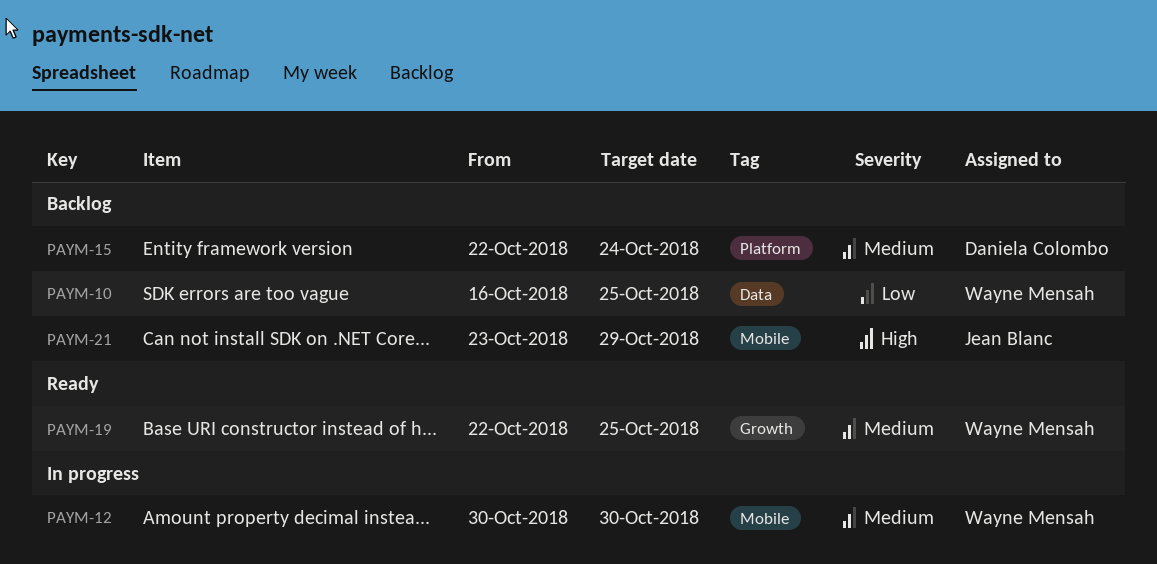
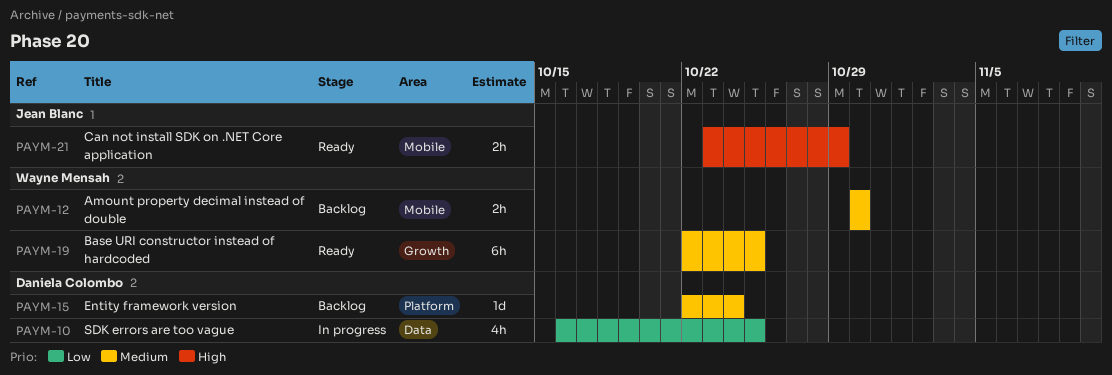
PAYM-10, status: Backlog -> In progress
PAYM-10, owner: Wayne Mensah -> Daniela Colombo
PAYM-12, status: In progress -> Backlog
PAYM-21, status: Backlog -> Ready

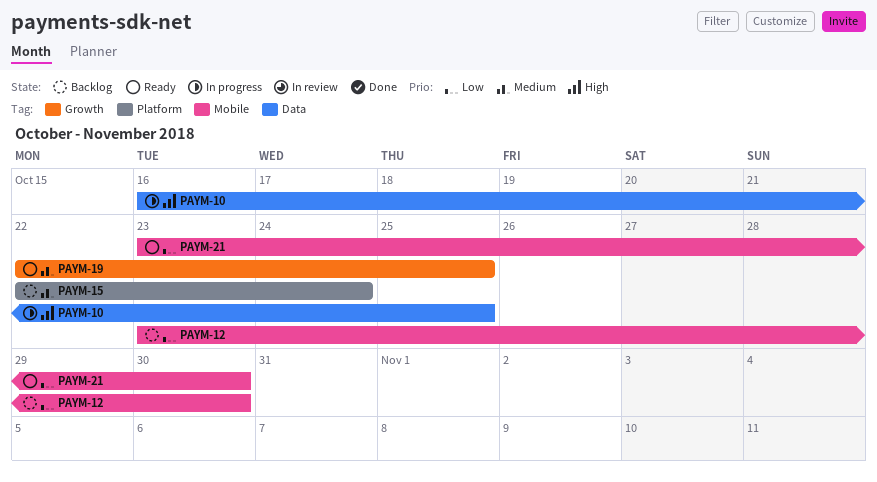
PAYM-10, priority: Low -> High
PAYM-12, priority: Medium -> Low
PAYM-12, start: Oct 30 -> Oct 23
PAYM-21, priority: High -> Low
PAYM-21, due: Oct 29 -> Oct 30

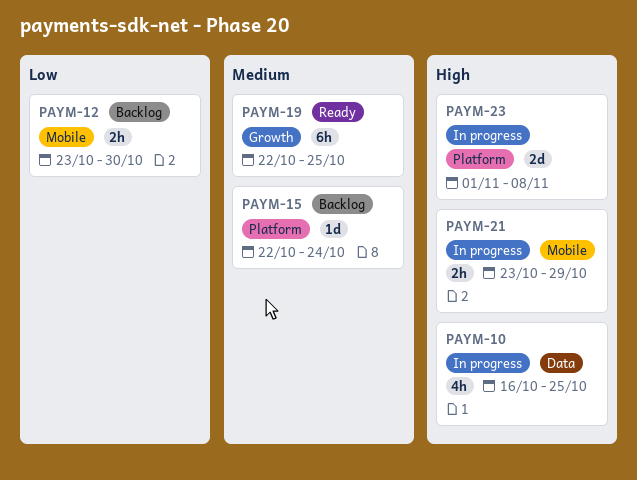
PAYM-21, status: Ready -> In progress
PAYM-21, priority: Low -> High
PAYM-21, due: Oct 30 -> Oct 29
PAYM-23: none -> present

